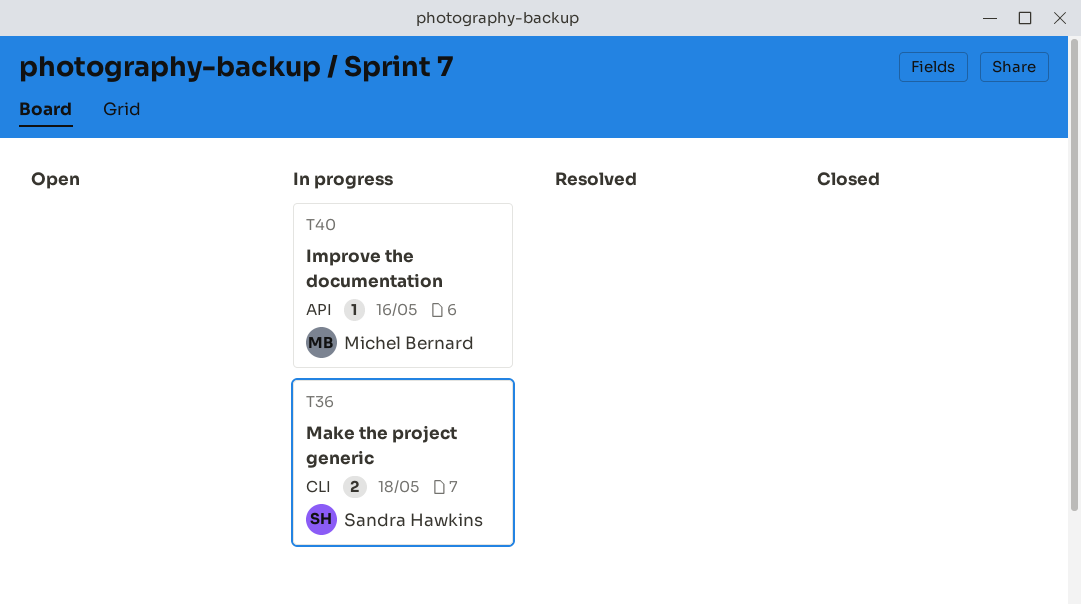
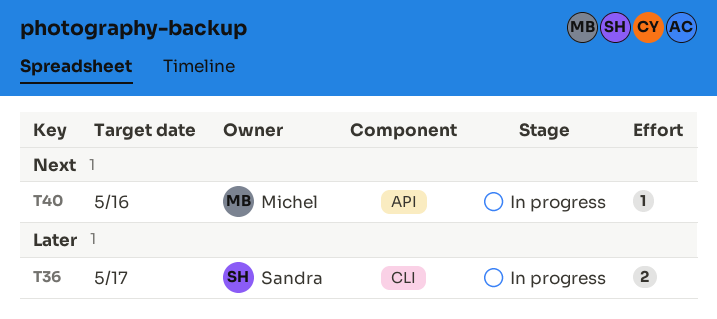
T36, due: May 18 -> May 17

